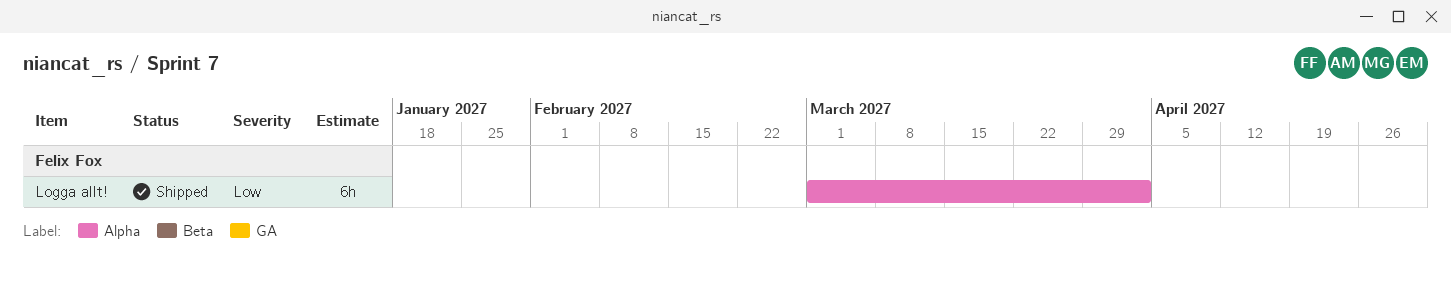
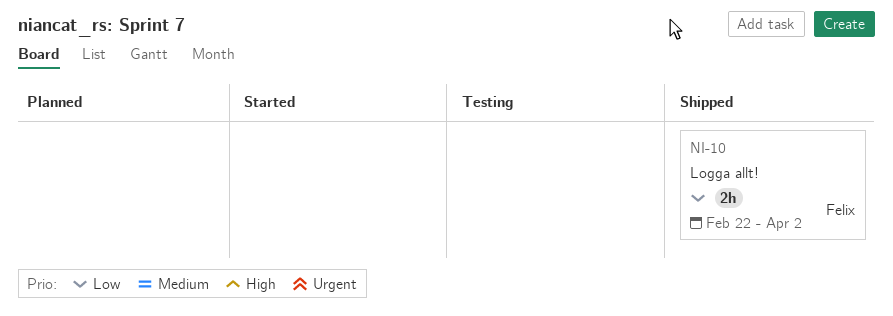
Logga allt!, estimate: 6h -> 2h
Logga allt!, start: Mar 1 -> Feb 22

